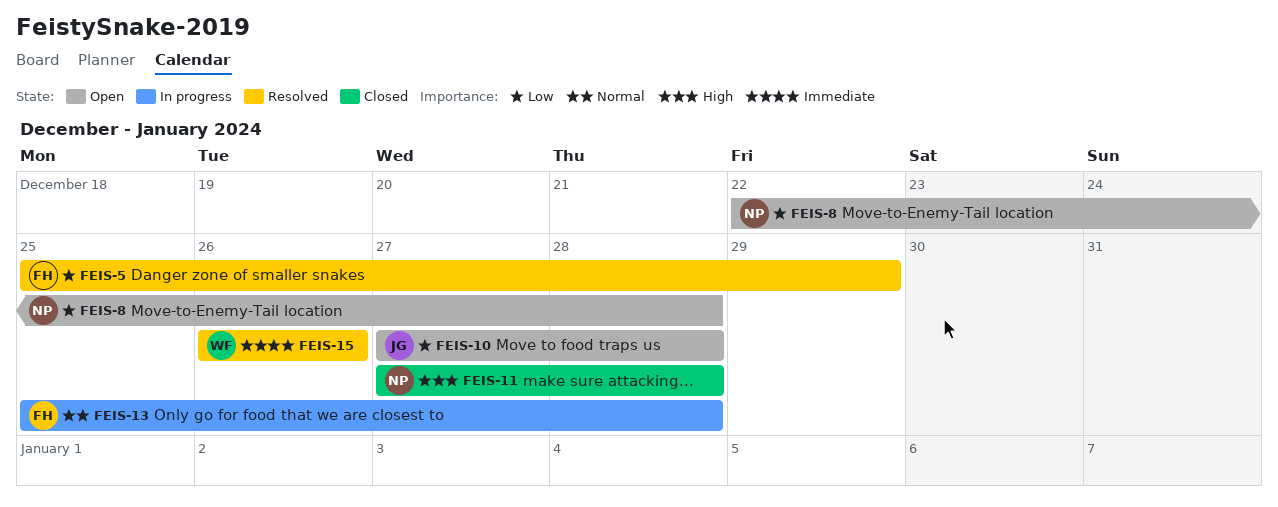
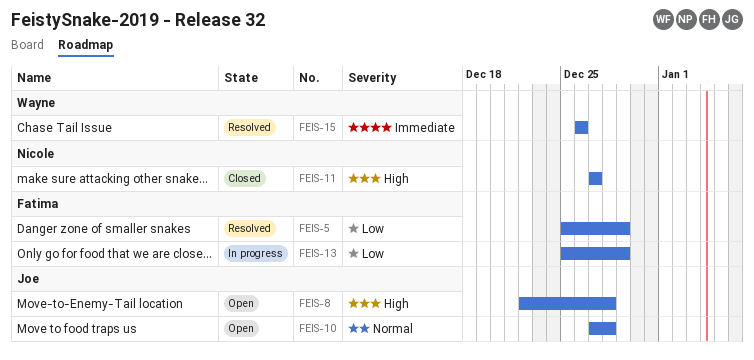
FEIS-8, owner: Nicole -> Joe
FEIS-8, priority: Low -> High
FEIS-10, priority: Low -> Normal
FEIS-11, due: Dec 28 -> Dec 27
FEIS-13, priority: Normal -> Low
FEIS-13, due: Dec 28 -> Dec 29

